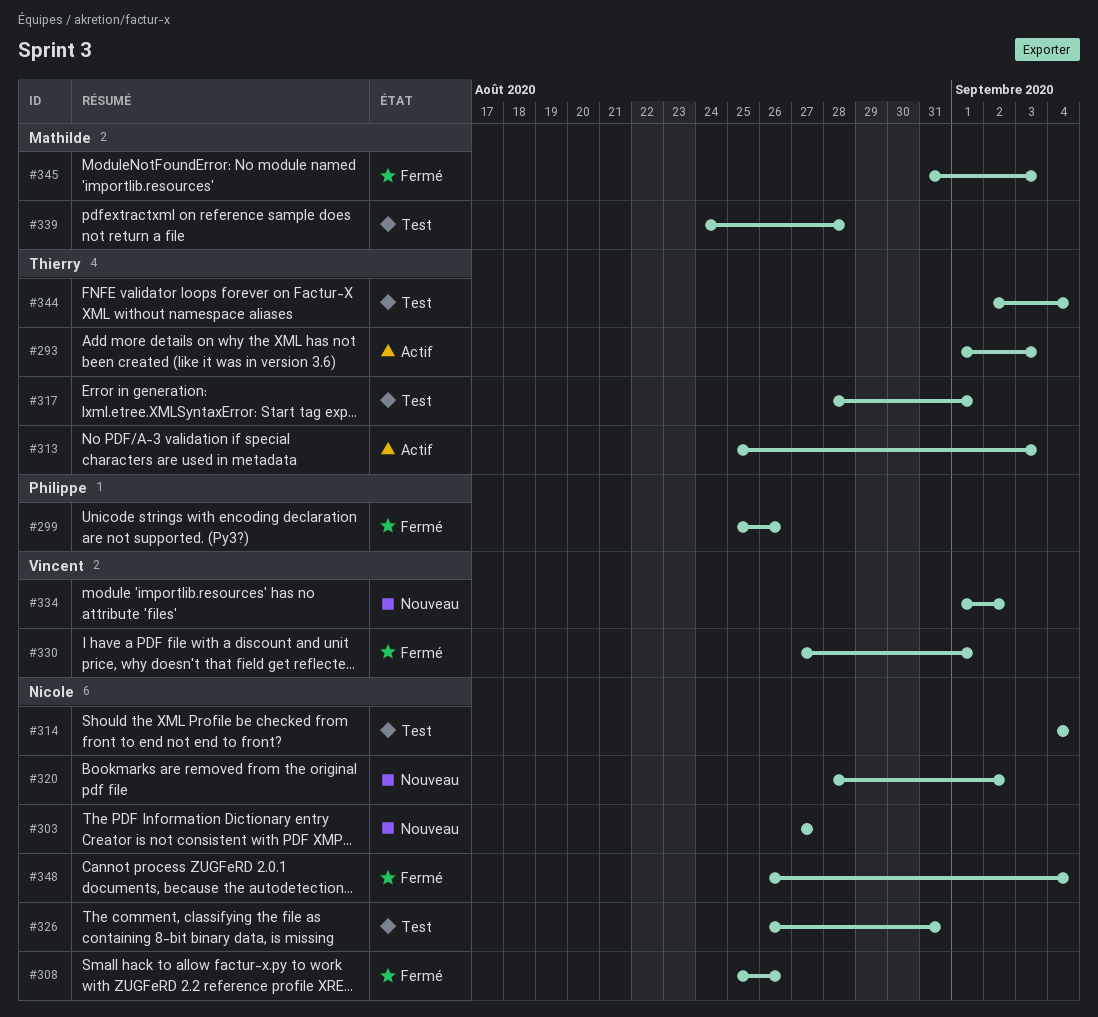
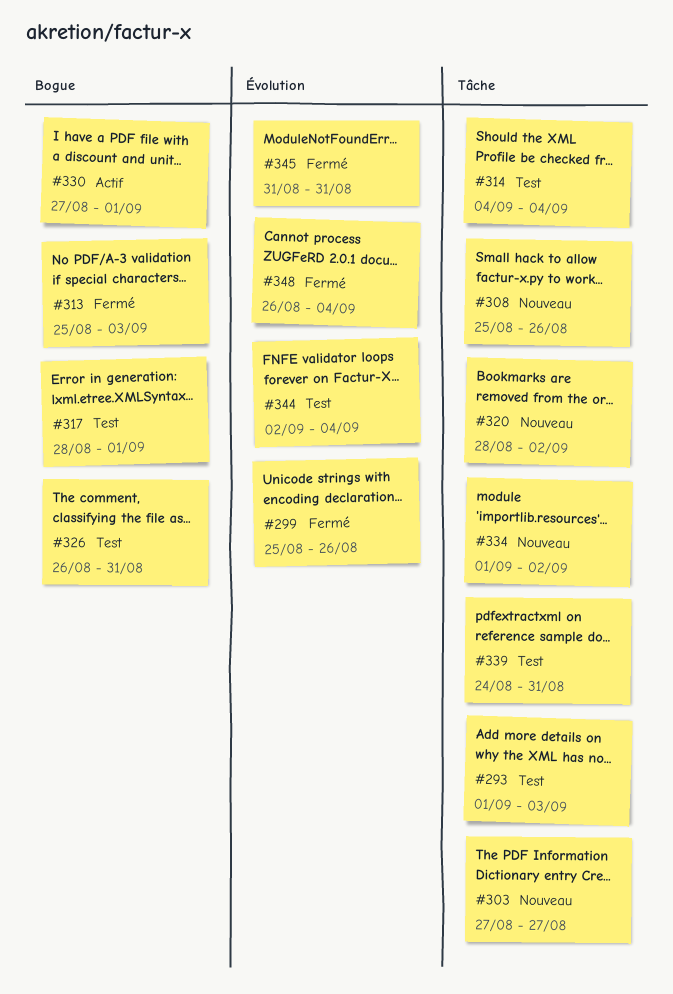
#293, status: Actif -> Test
#308, status: Fermé -> Nouveau
#313, status: Actif -> Fermé
#330, status: Fermé -> Actif
#339, due: Aug 28 -> Aug 31
#345, due: Sep 3 -> Aug 31

